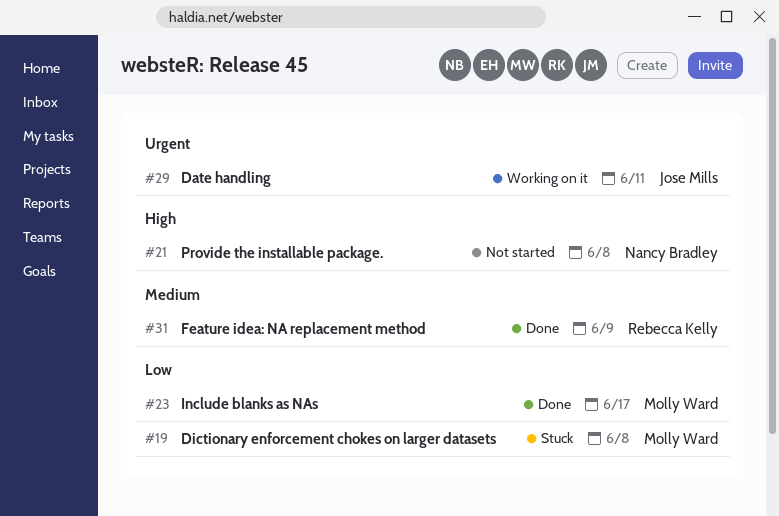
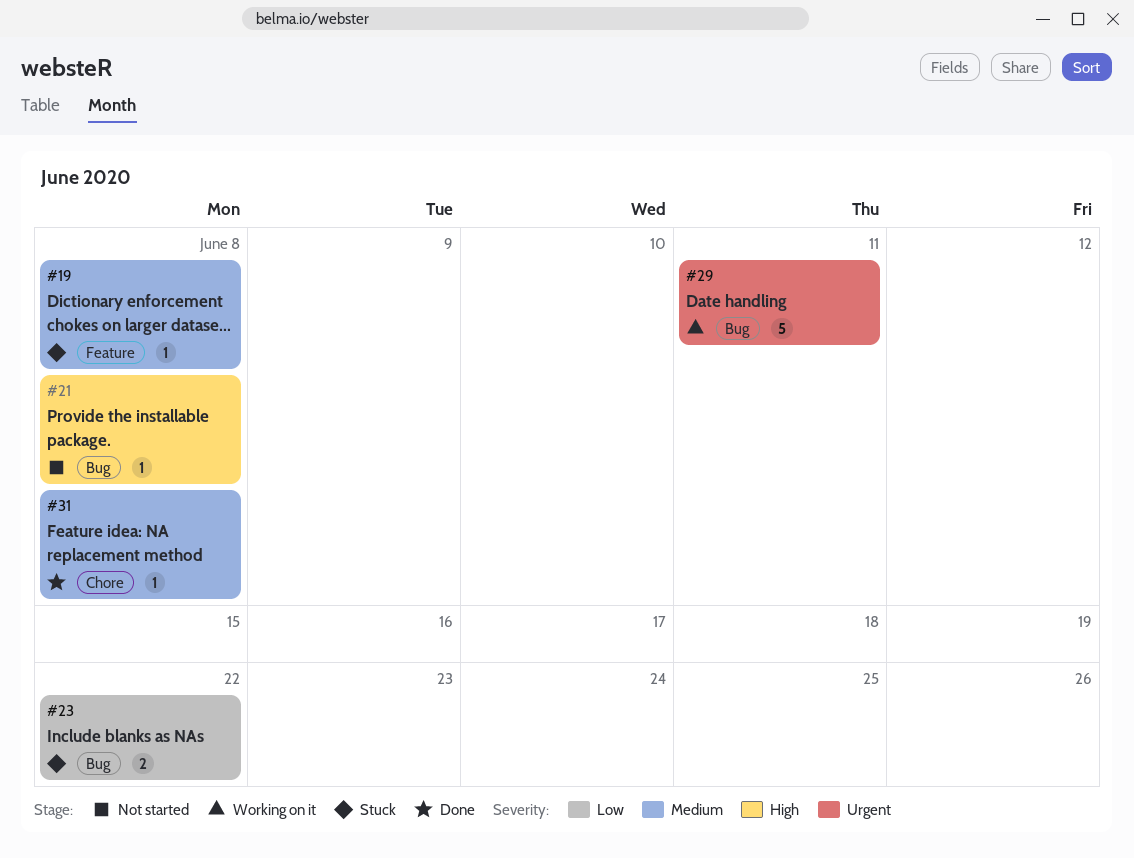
#19, priority: Low -> Medium
#23, status: Done -> Stuck
#23, due: Jun 17 -> Jun 22
#31, due: Jun 9 -> Jun 8

